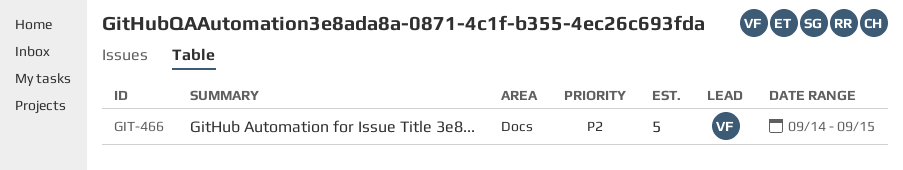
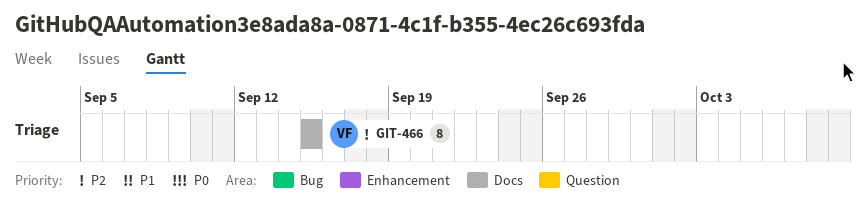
GIT-466, estimate: 5 -> 8
GIT-466, start: Sep 14 -> Sep 15

